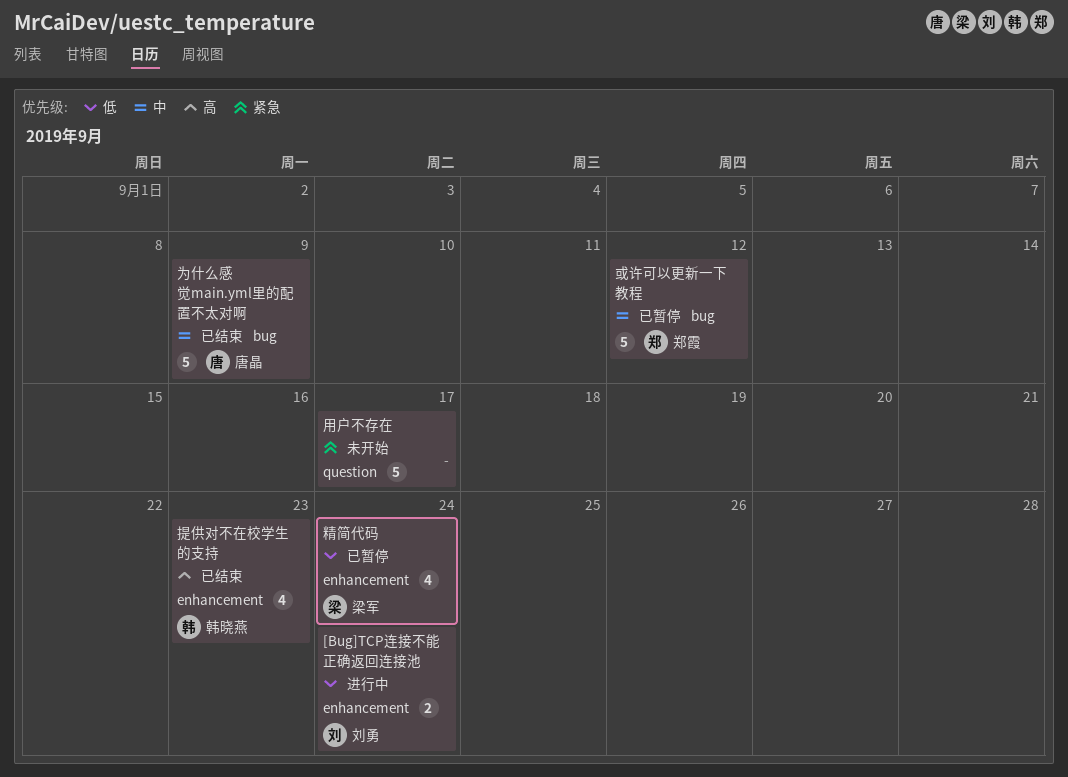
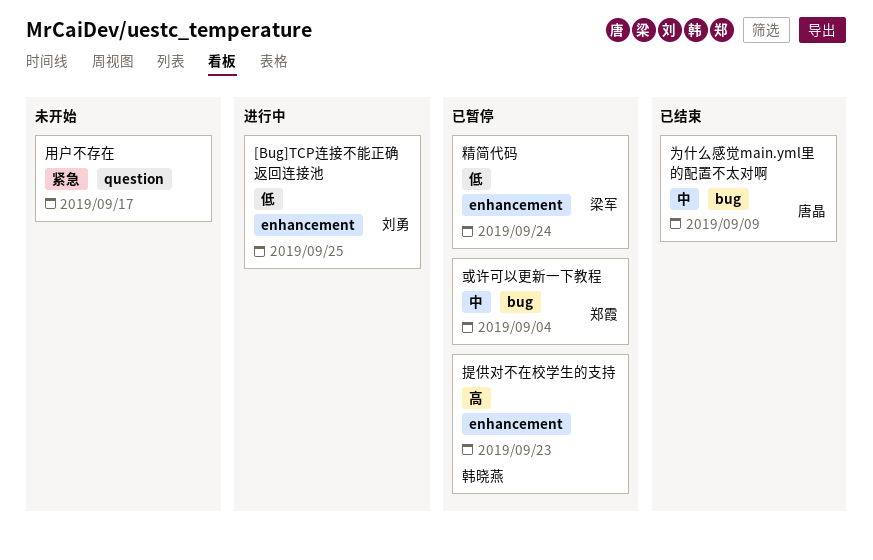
[Bug]TCP连接不能正确返回连接池, due: Sep 24 -> Sep 25
或许可以更新一下教程, due: Sep 12 -> Sep 4
提供对不在校学生的支持, status: 已结束 -> 已暂停

